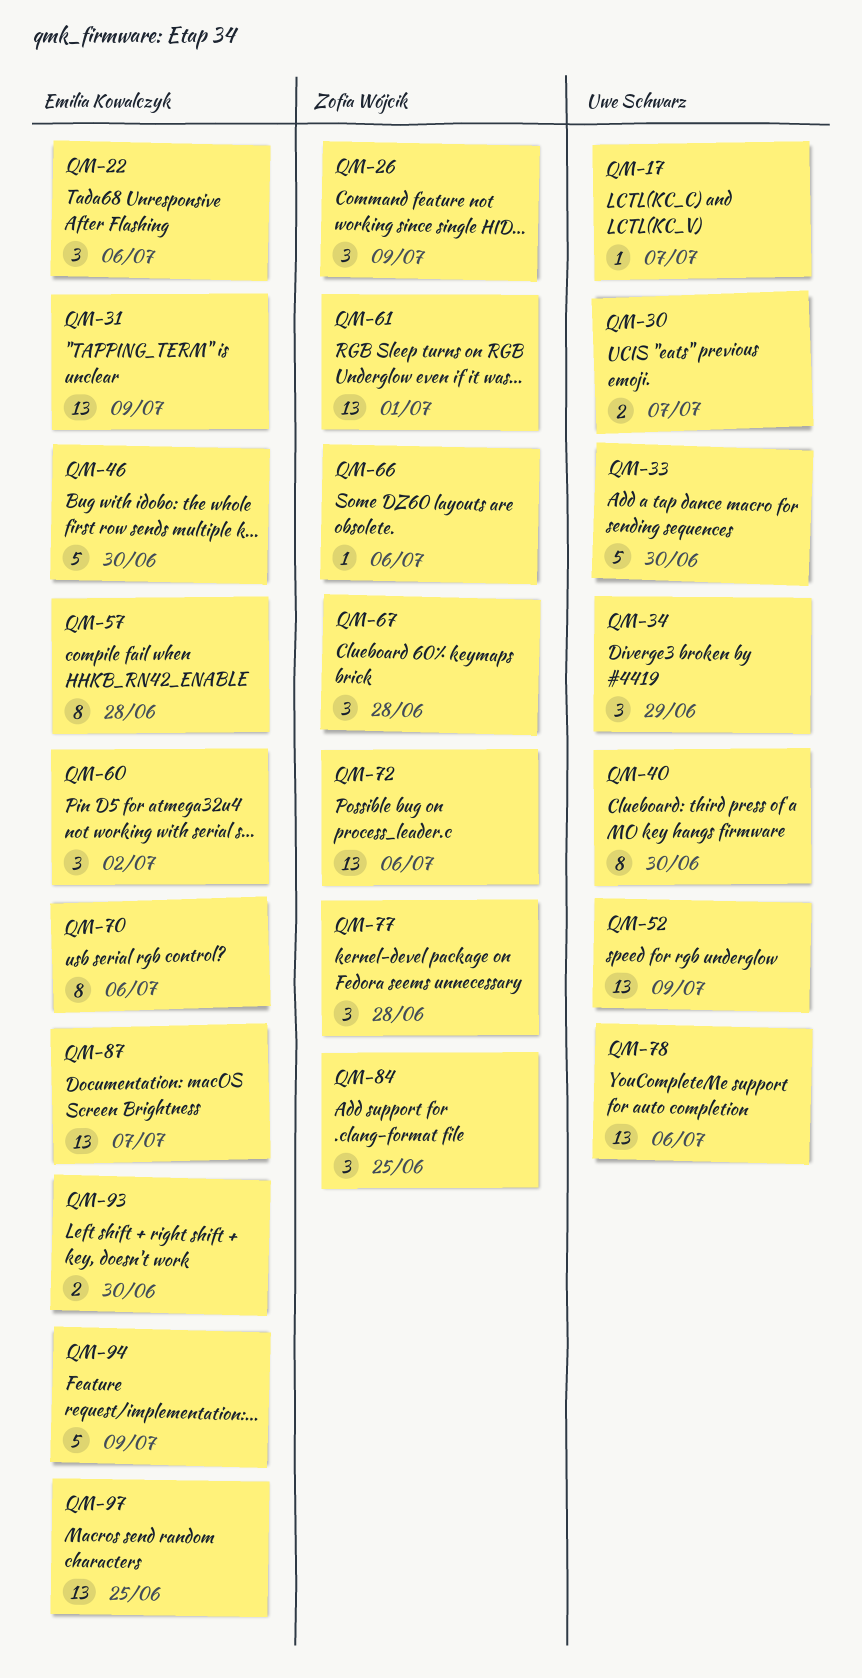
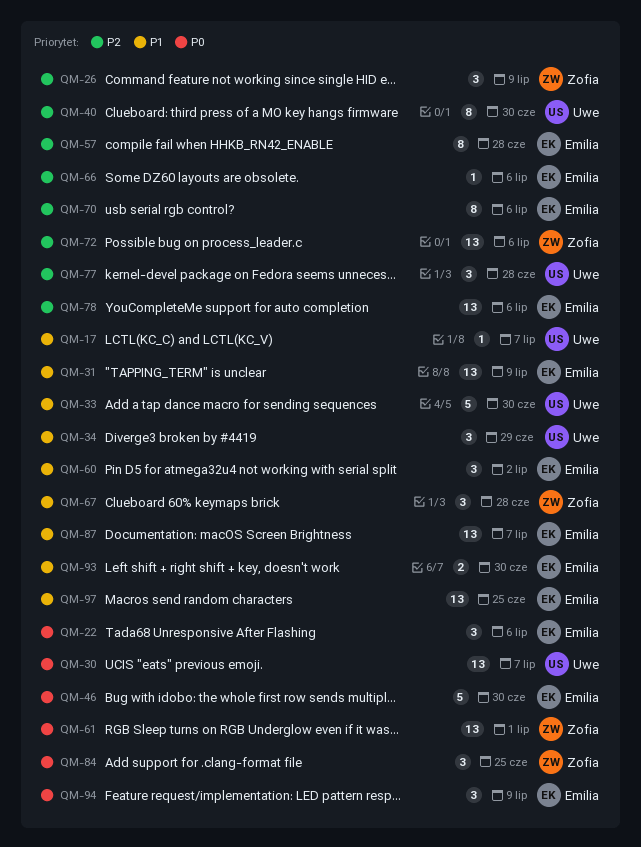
QM-30, estimate: 2 -> 13
QM-52: present -> none
QM-66, owner: Zofia Wójcik -> Emilia Kowalczyk
QM-77, owner: Zofia Wójcik -> Uwe Schwarz
QM-78, owner: Uwe Schwarz -> Emilia Kowalczyk
QM-94, estimate: 5 -> 3

